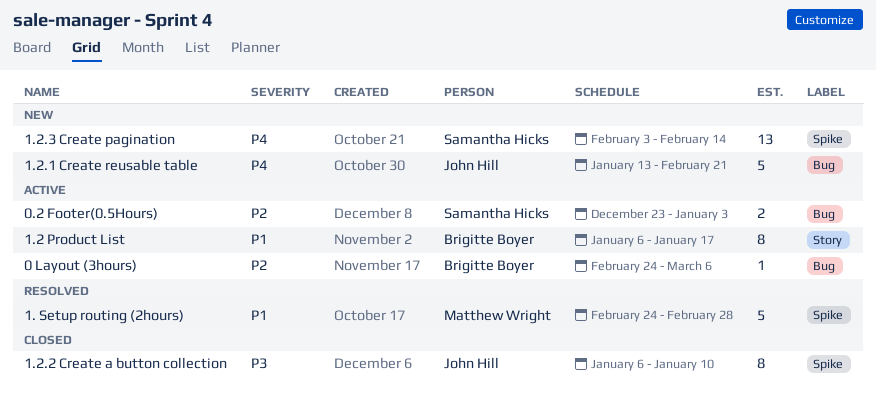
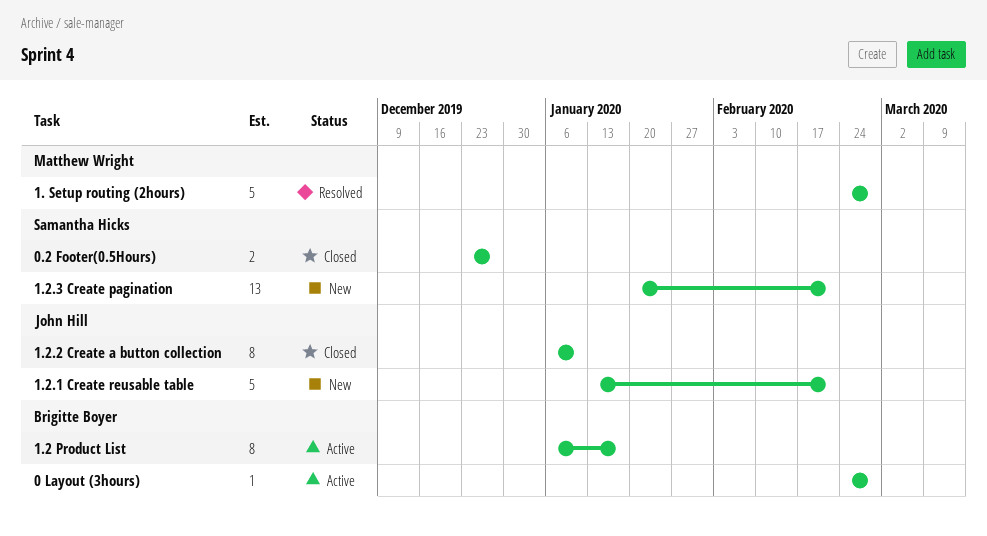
0 Layout (3hours), due: Mar 6 -> Feb 28
0.2 Footer(0.5Hours), status: Active -> Closed
0.2 Footer(0.5Hours), due: Jan 3 -> Dec 27
1.2.3 Create pagination, start: Feb 3 -> Jan 20
1.2.3 Create pagination, due: Feb 14 -> Feb 21

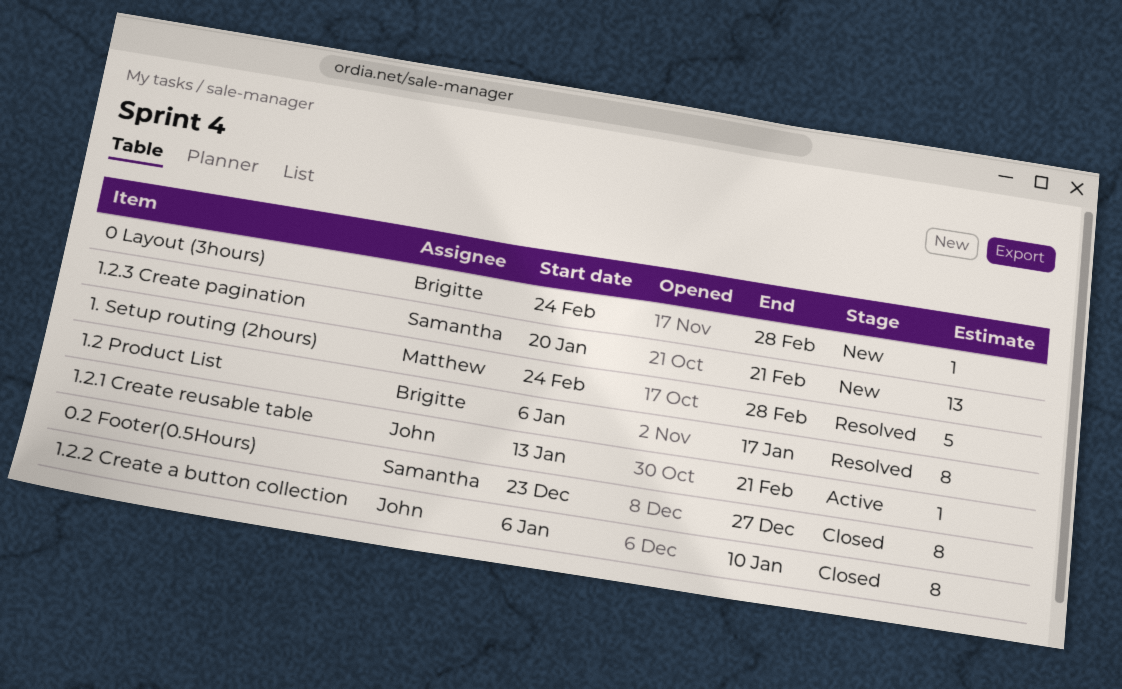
0 Layout (3hours), status: Active -> New
0.2 Footer(0.5Hours), estimate: 2 -> 8
1.2 Product List, status: Active -> Resolved
1.2.1 Create reusable table, status: New -> Active
1.2.1 Create reusable table, estimate: 5 -> 1

